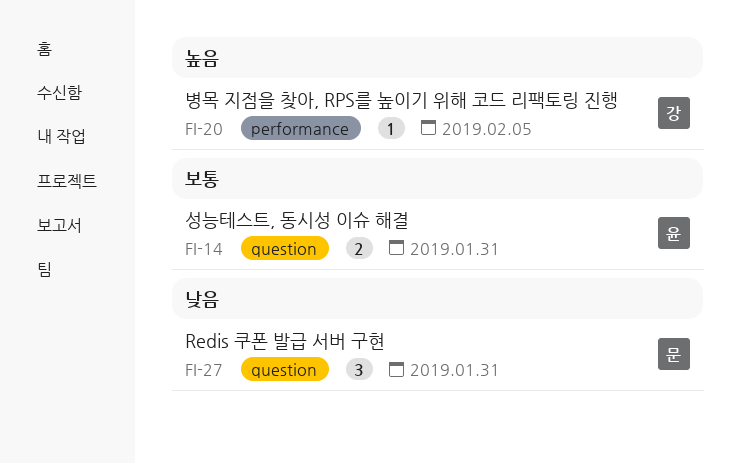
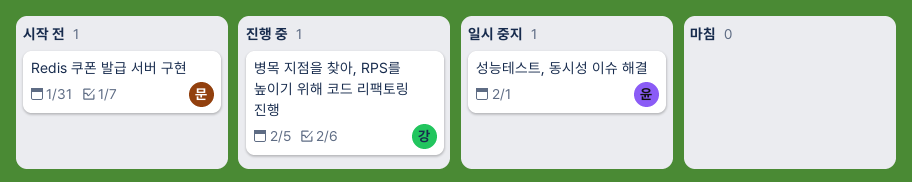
성능테스트, 동시성 이슈 해결, due: Jan 31 -> Feb 1

